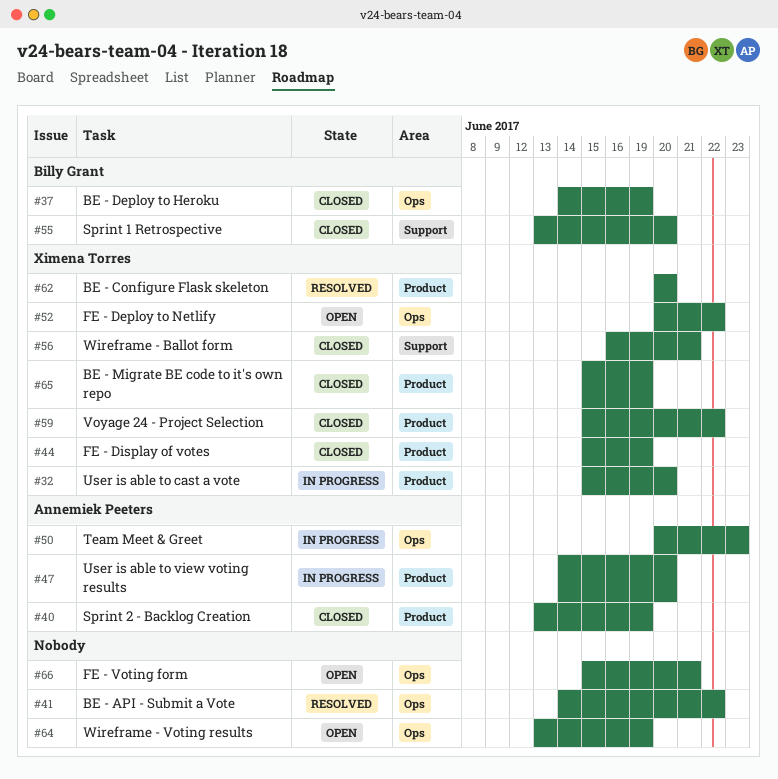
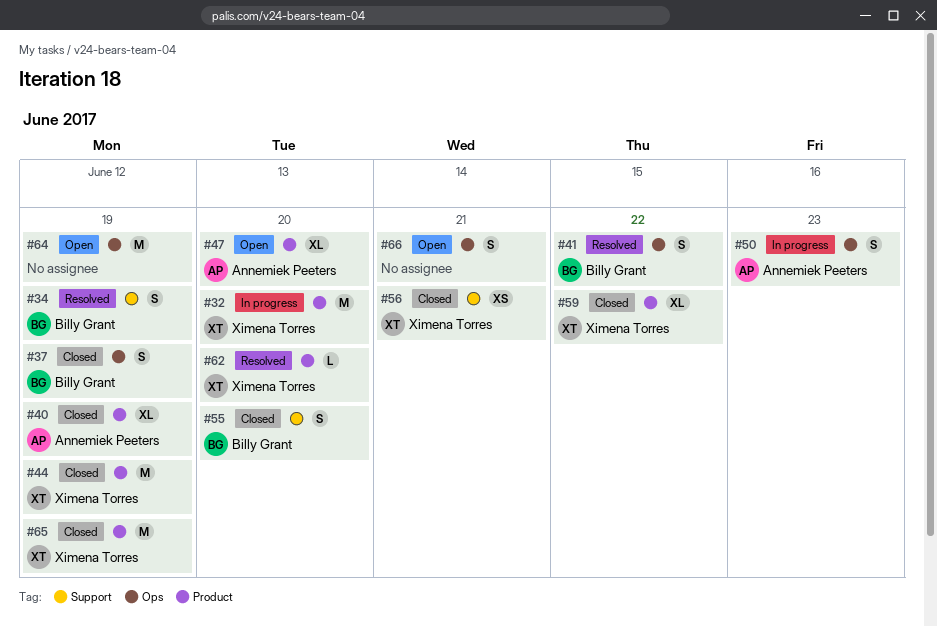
#34: none -> present
#41, owner: none -> Billy Grant
#47, status: In progress -> Open
#52: present -> none

